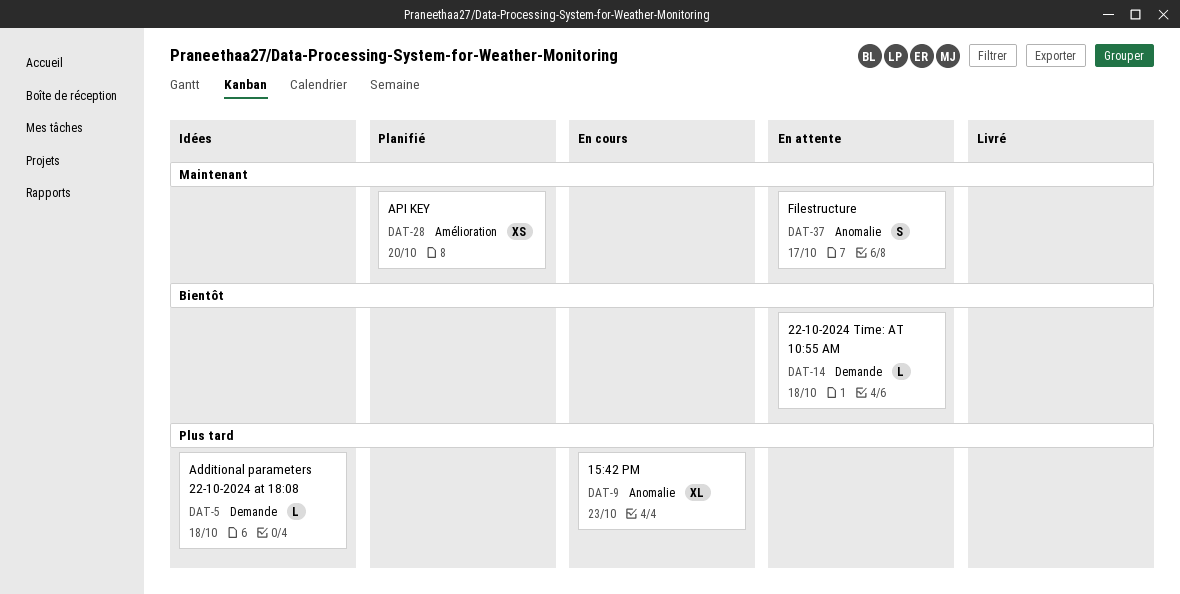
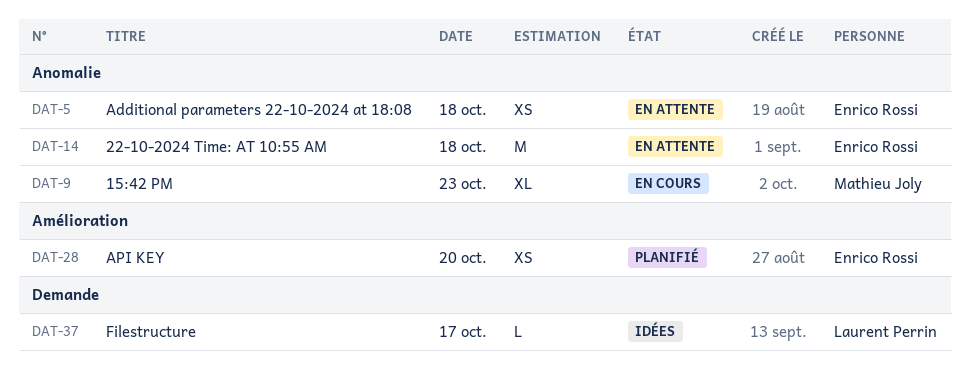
DAT-5, status: Idées -> En attente
DAT-5, label: Demande -> Anomalie
DAT-5, estimate: L -> XS
DAT-14, label: Demande -> Anomalie
DAT-14, estimate: L -> M
DAT-37, status: En attente -> Idées
DAT-37, label: Anomalie -> Demande
DAT-37, estimate: S -> L

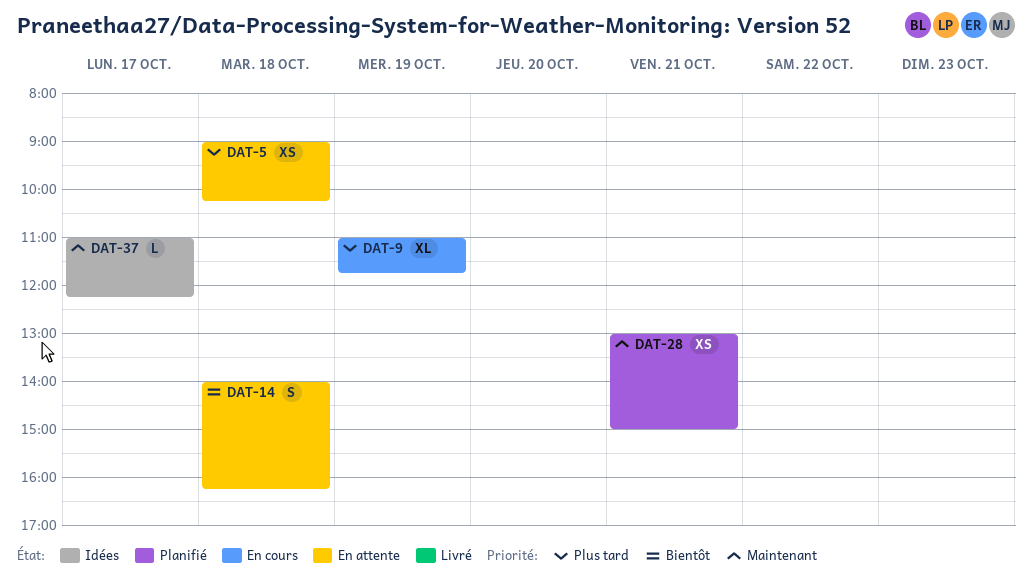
DAT-9, day: Oct 23 -> Oct 19
DAT-14, estimate: M -> S
DAT-28, day: Oct 20 -> Oct 21

